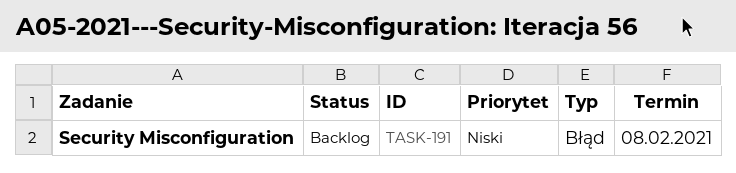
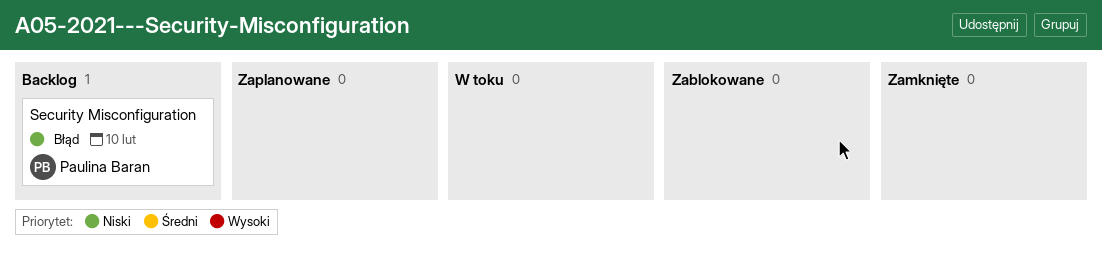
Security Misconfiguration, due: Feb 8 -> Feb 10

